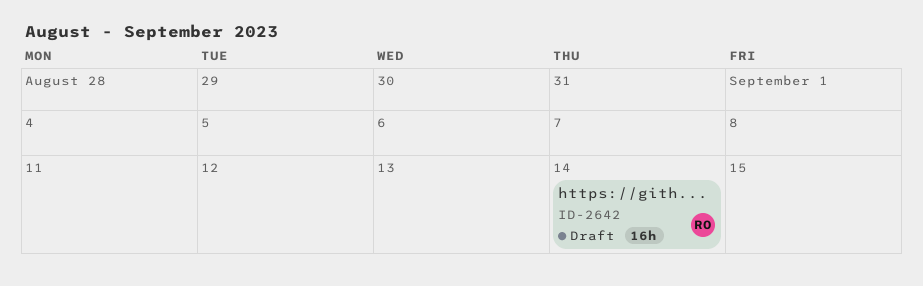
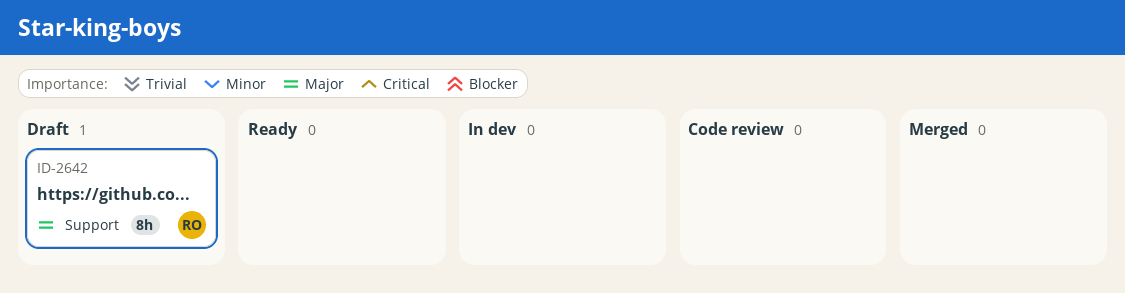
ID-2642, estimate: 16h -> 8h

